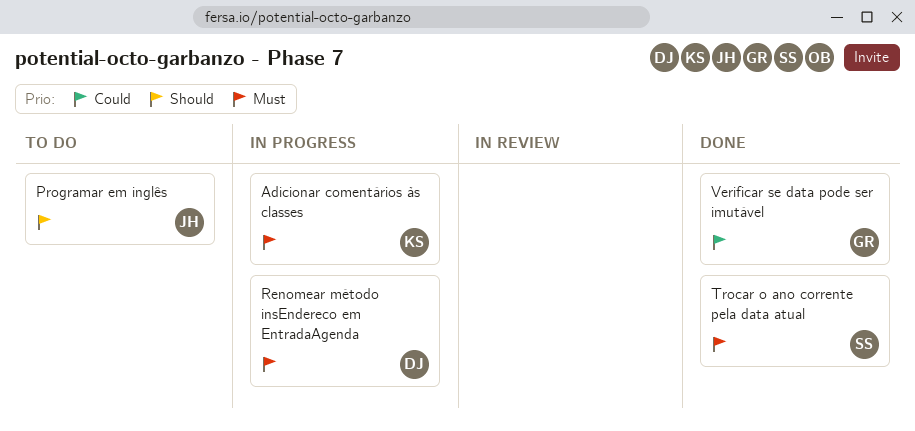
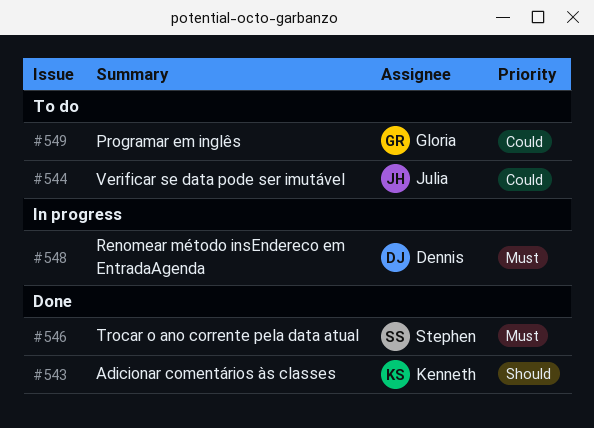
Adicionar comentários às classes, status: In progress -> Done
Adicionar comentários às classes, priority: Must -> Should
Programar em inglês, owner: Julia -> Gloria
Programar em inglês, priority: Should -> Could
Verificar se data pode ser imutável, status: Done -> To do
Verificar se data pode ser imutável, owner: Gloria -> Julia

